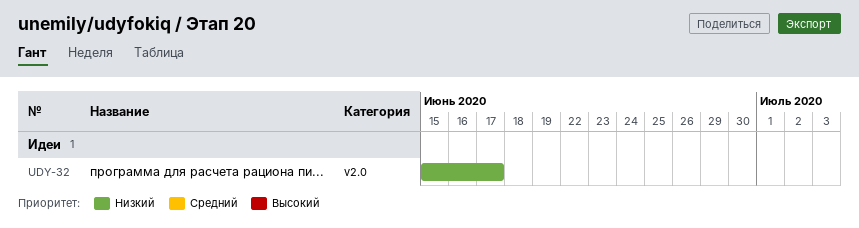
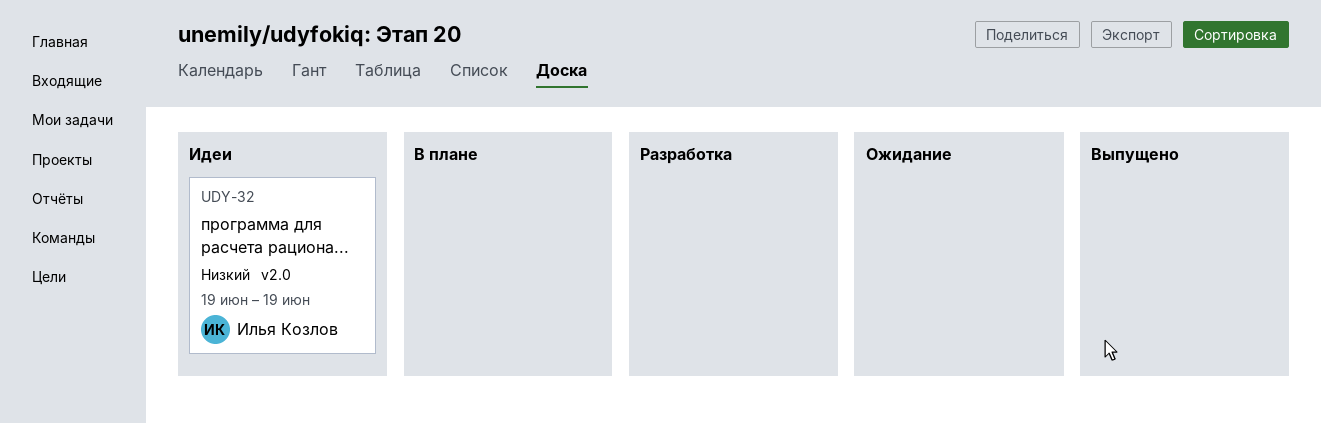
UDY-32, start: Jun 15 -> Jun 19
UDY-32, due: Jun 17 -> Jun 19

